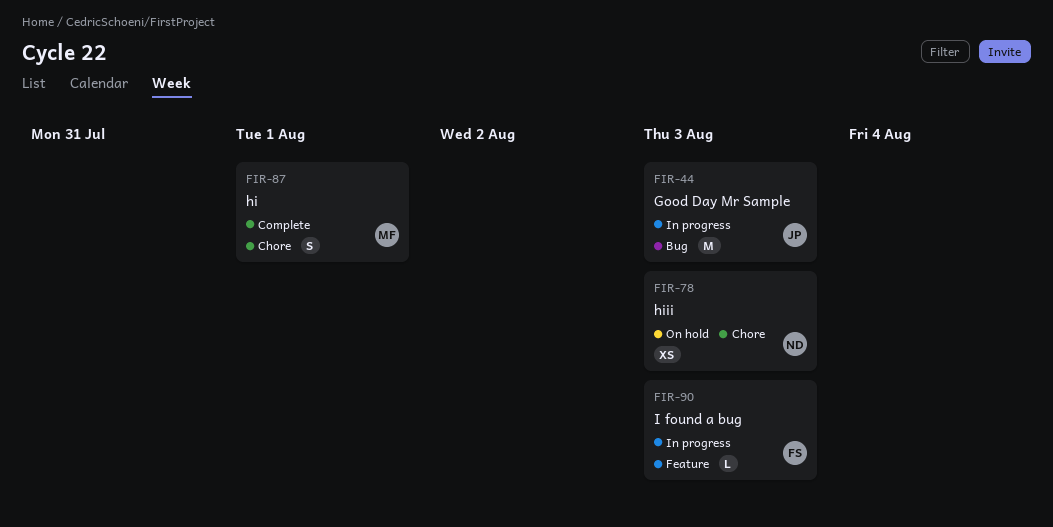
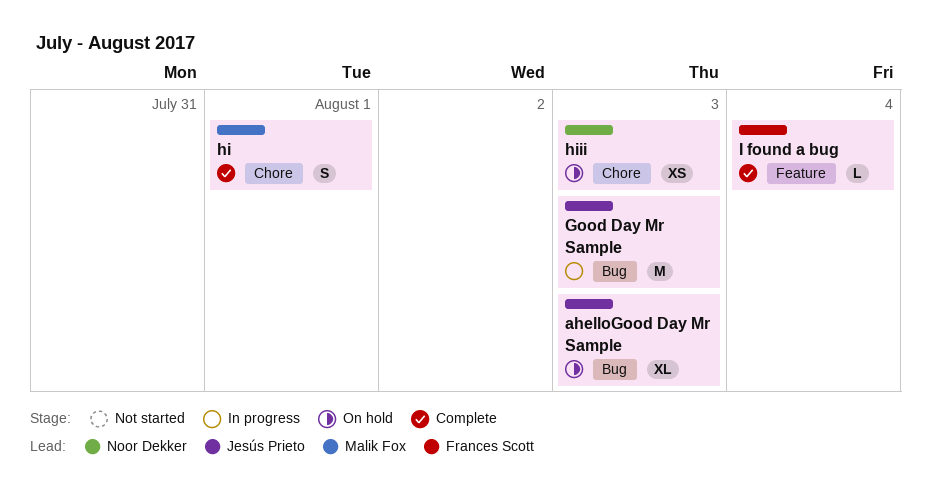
ahelloGood Day Mr Sample: none -> present
I found a bug, status: In progress -> Complete
I found a bug, due: Aug 3 -> Aug 4

